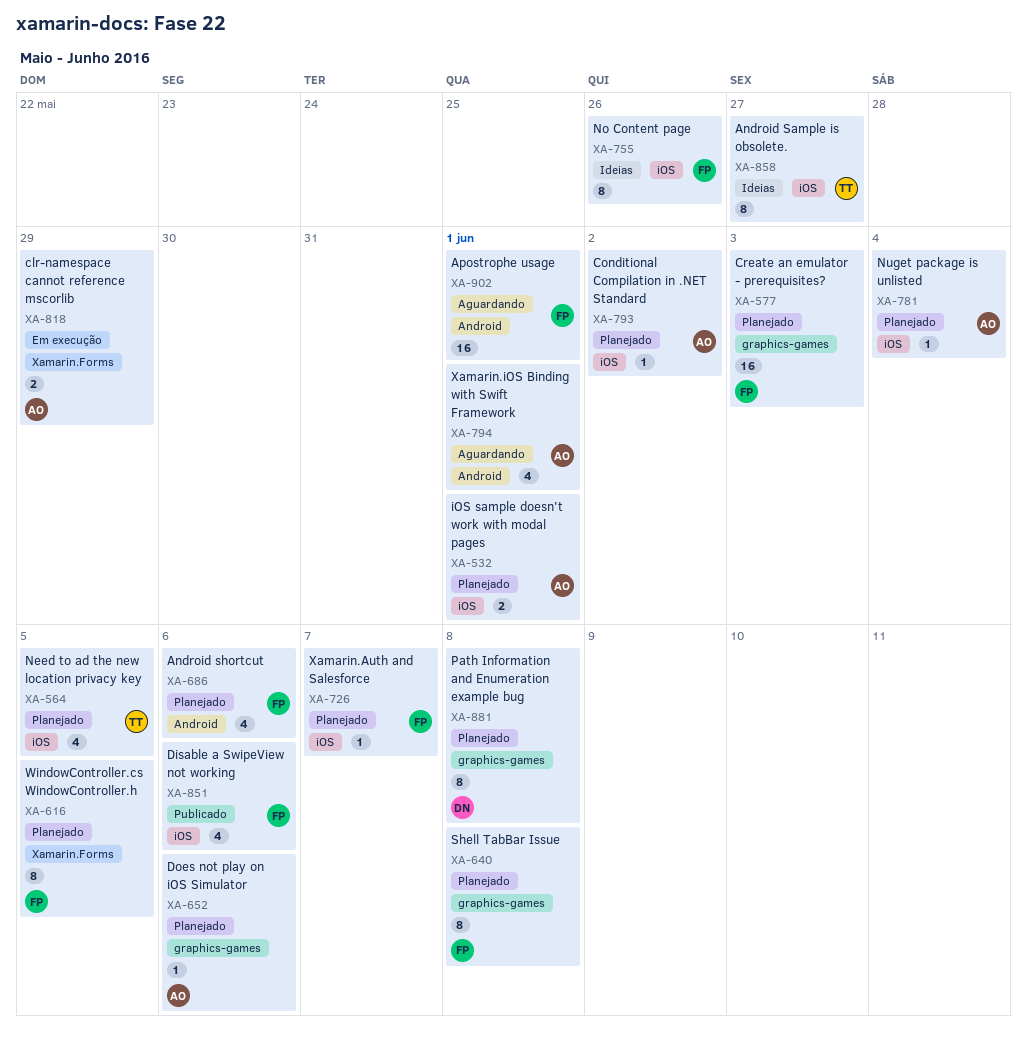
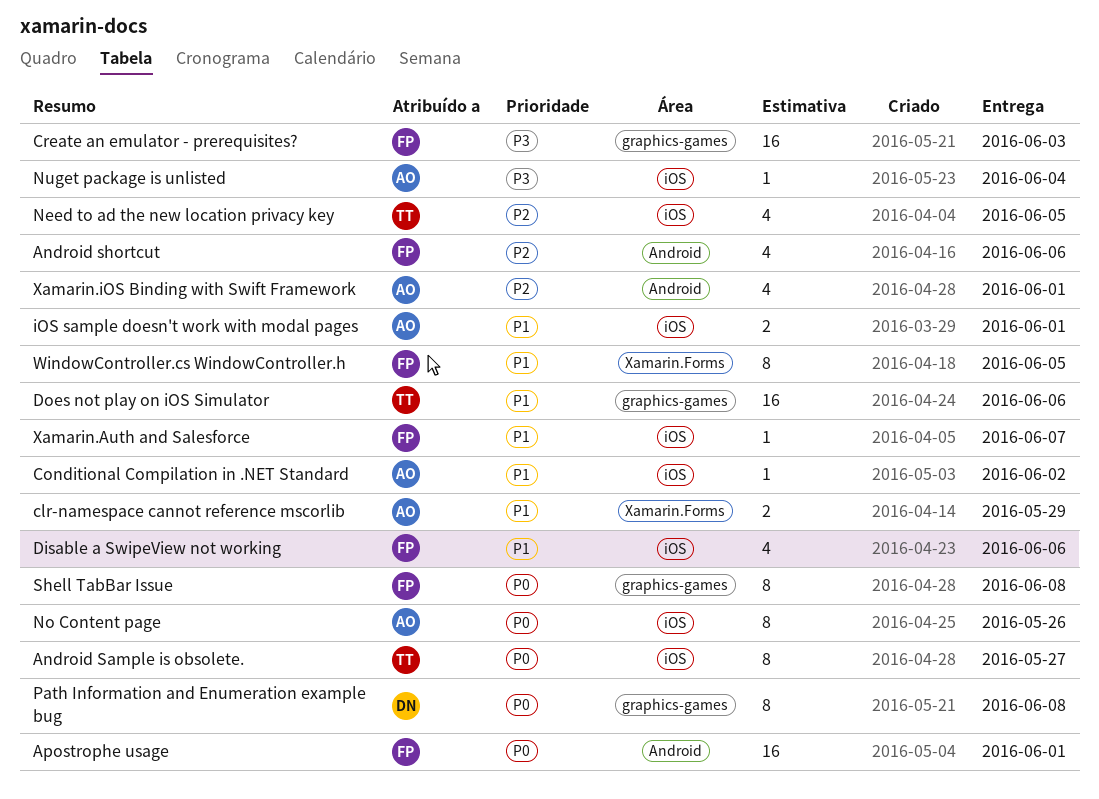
Does not play on iOS Simulator, owner: AO -> TT
Does not play on iOS Simulator, estimate: 1 -> 16
No Content page, owner: FP -> AO

